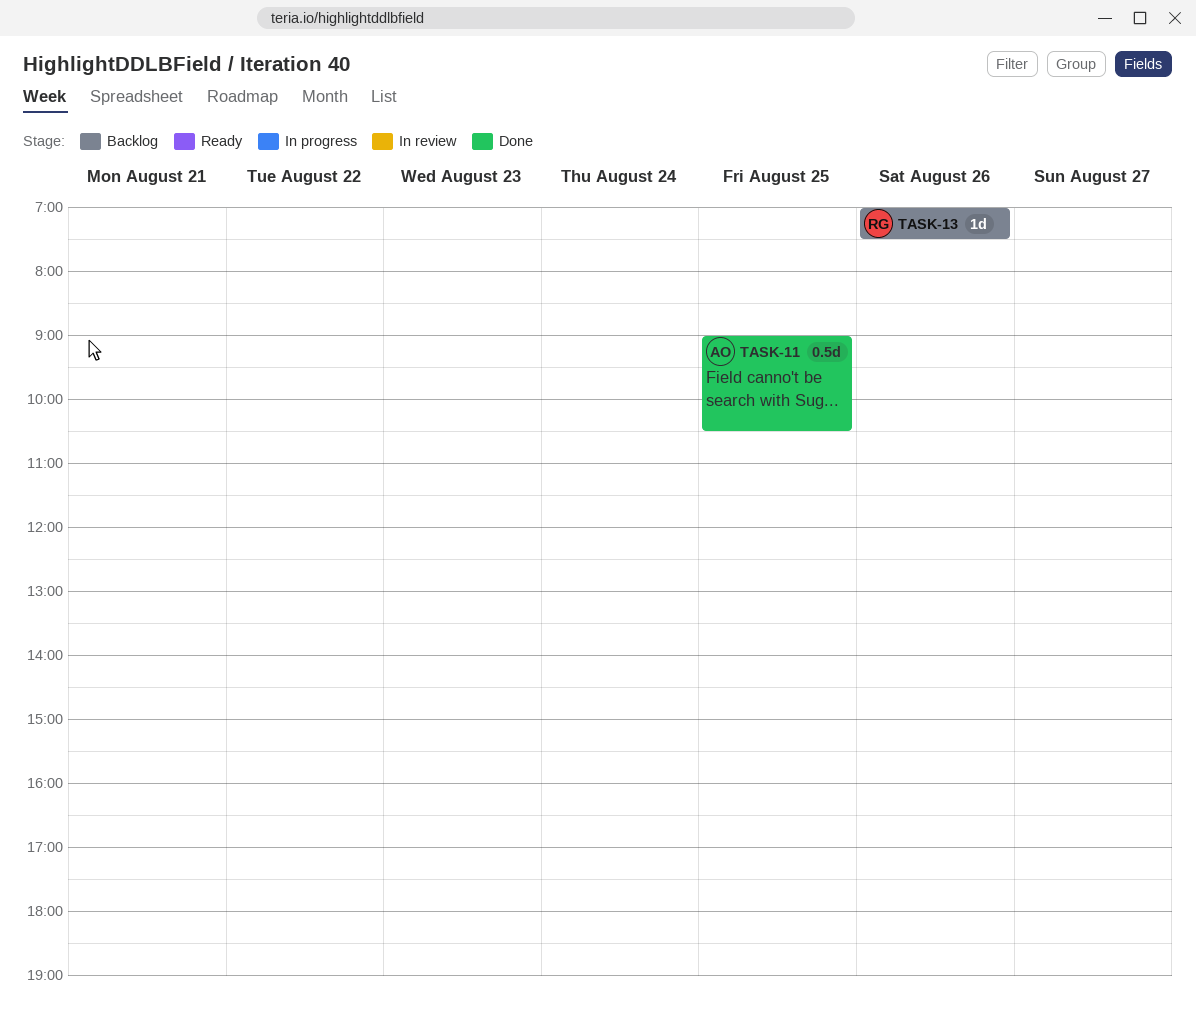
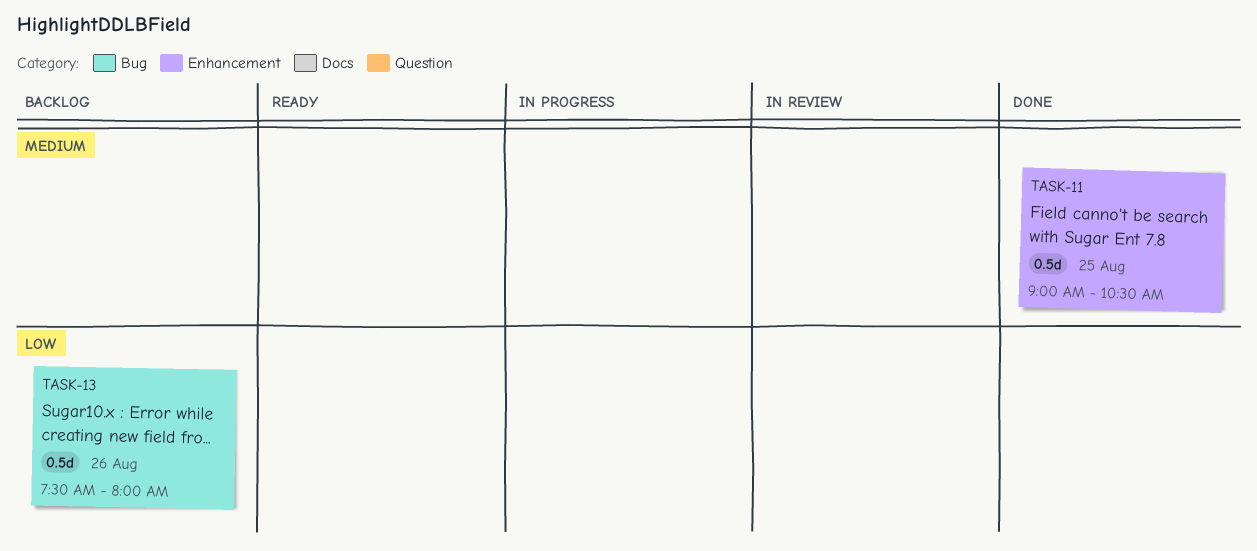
TASK-13, estimate: 1d -> 0.5d
TASK-13, begins: 07:00 -> 07:30
TASK-13, ends: 07:30 -> 08:00

